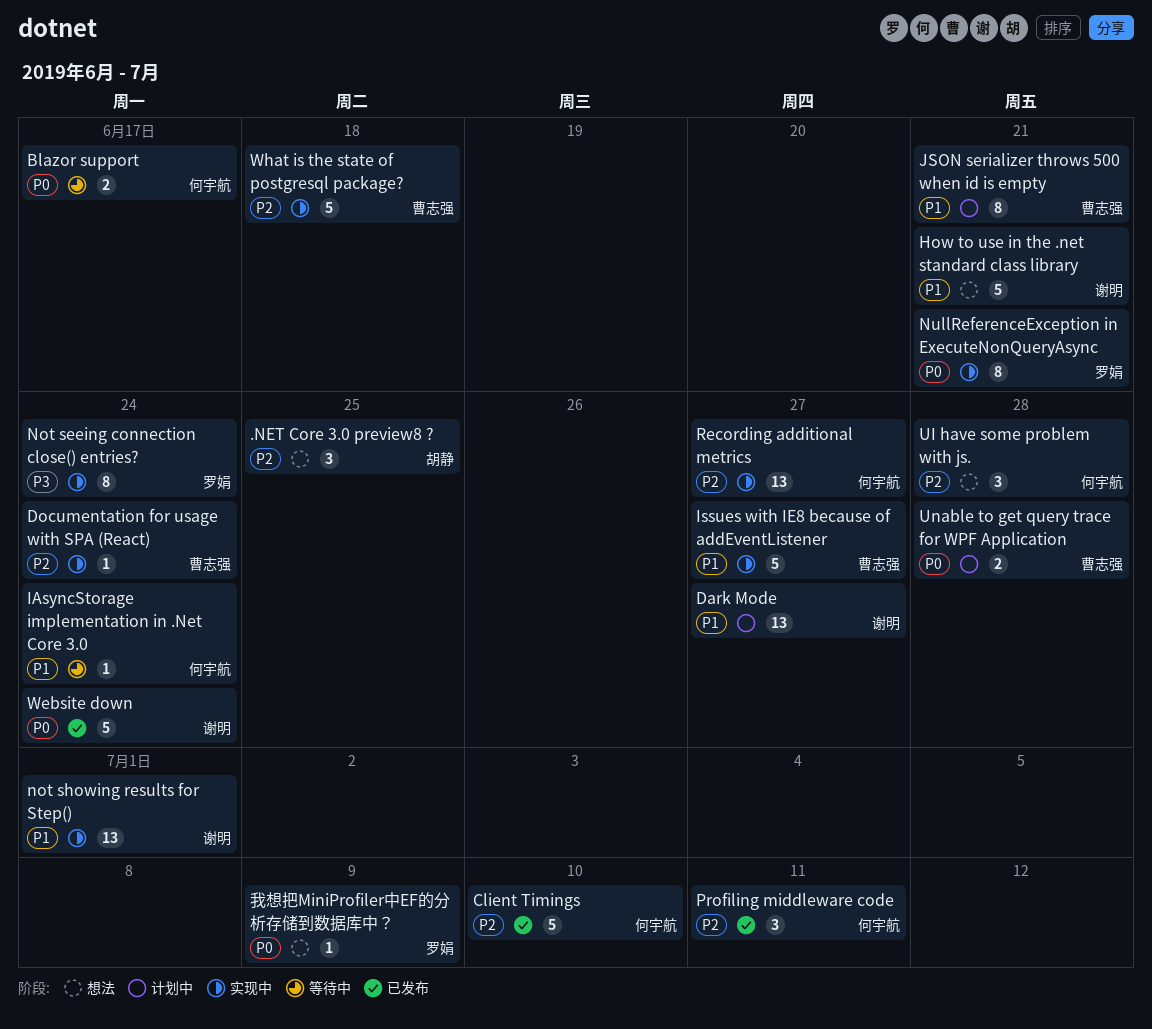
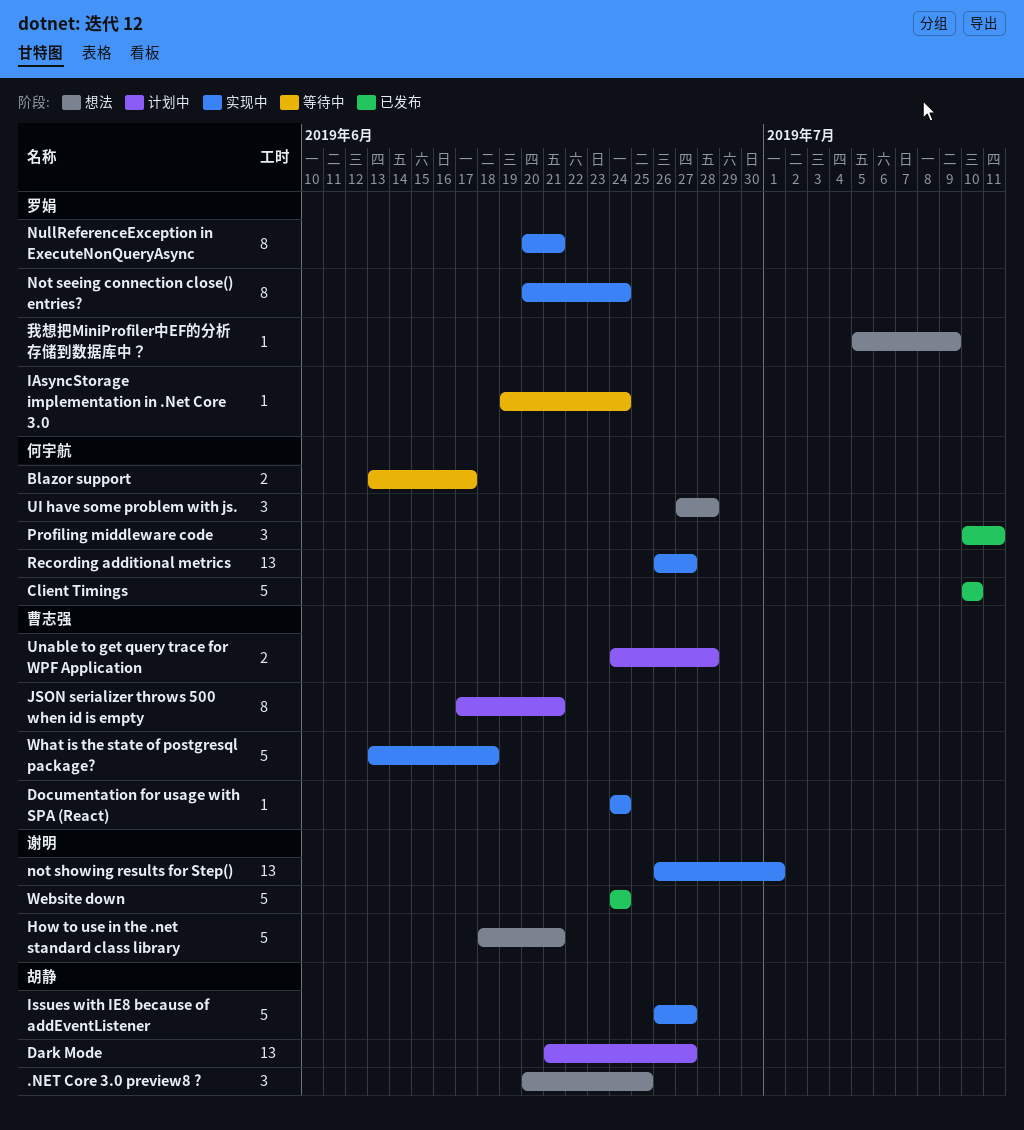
Dark Mode, owner: 谢明 -> 胡静
IAsyncStorage implementation in .Net Core 3.0, owner: 何宇航 -> 罗娟
Issues with IE8 because of addEventListener, owner: 曹志强 -> 胡静

